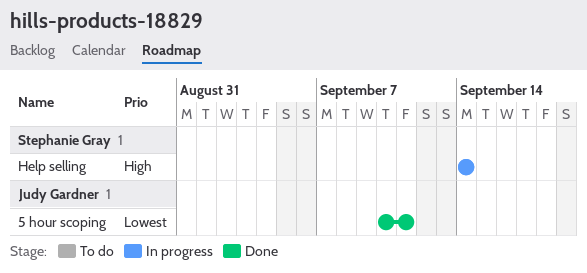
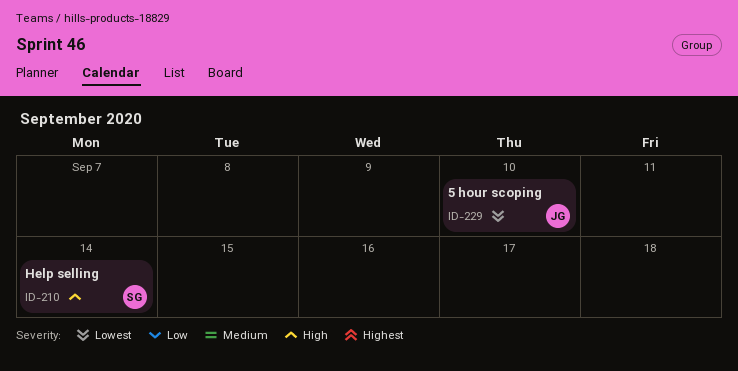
5 hour scoping, due: Sep 11 -> Sep 10

